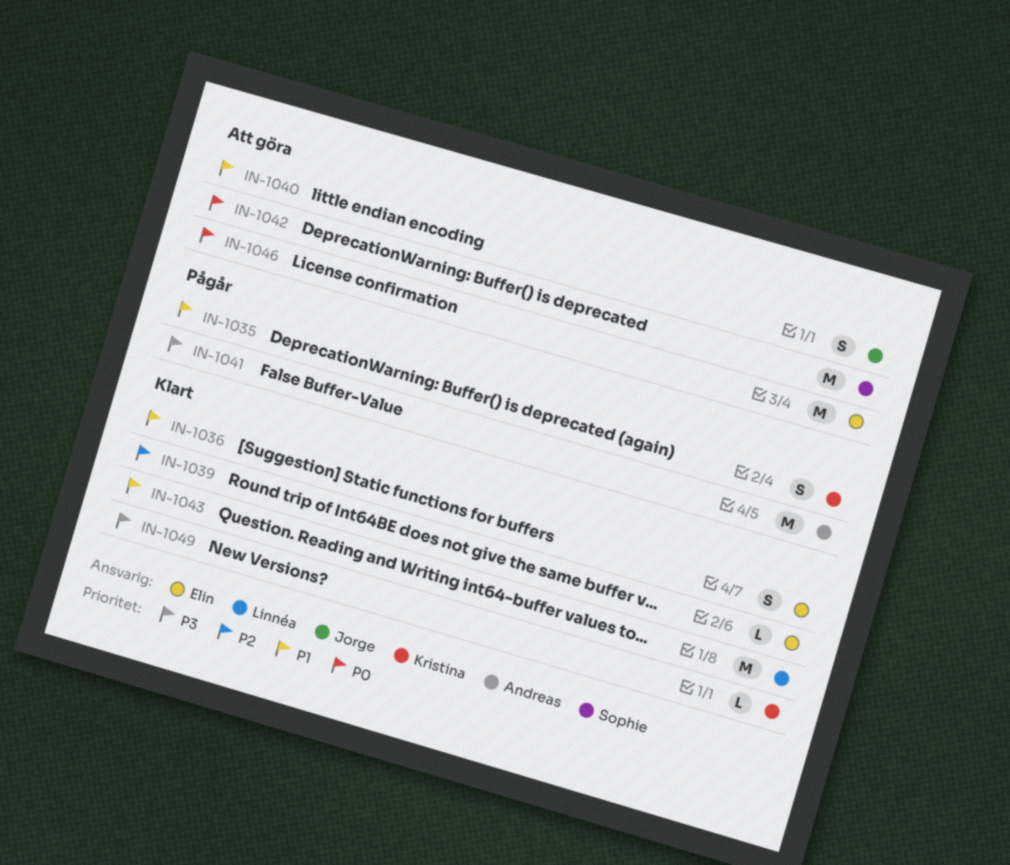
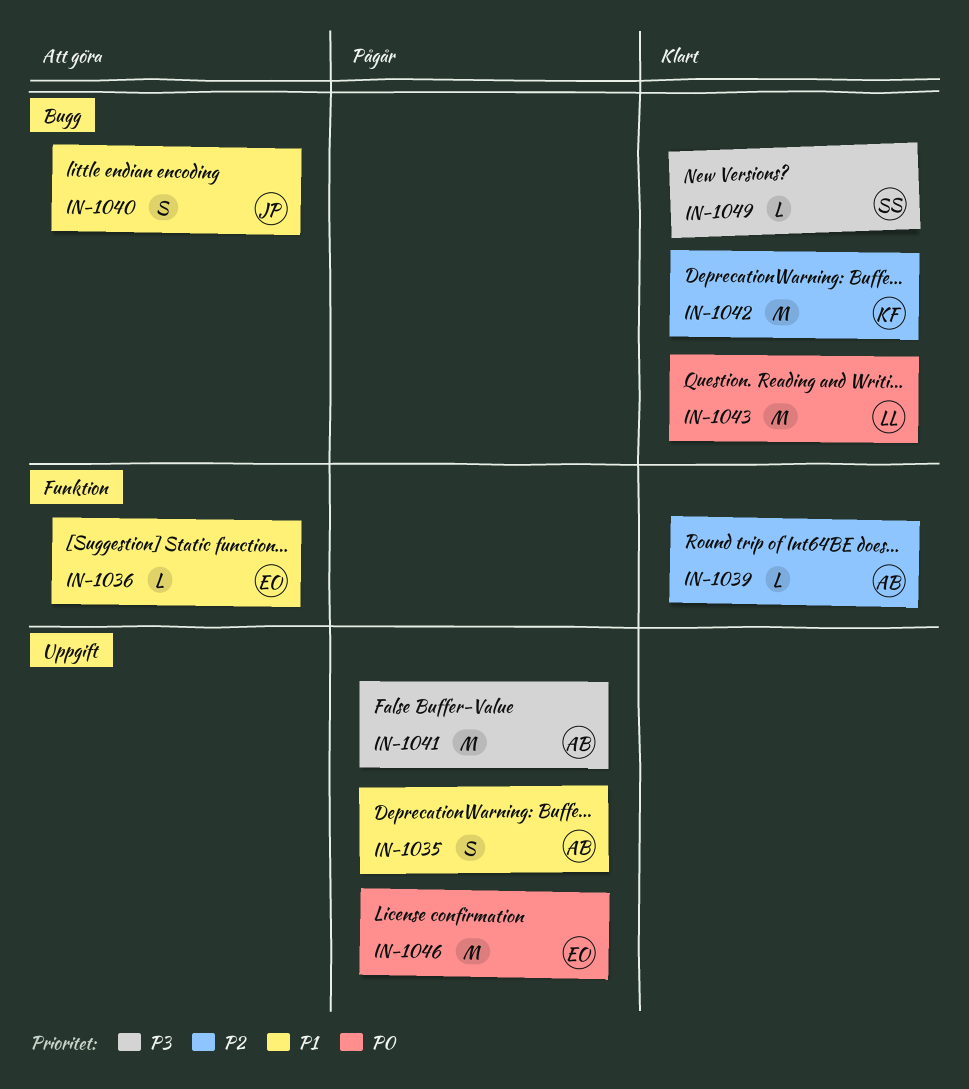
IN-1035, owner: Kristina -> Andreas
IN-1036, status: Klart -> Att göra
IN-1036, estimate: S -> L
IN-1039, owner: Elin -> Andreas
IN-1042, status: Att göra -> Klart
IN-1042, owner: Sophie -> Kristina
IN-1042, priority: P0 -> P2
IN-1043, priority: P1 -> P0
IN-1046, status: Att göra -> Pågår
IN-1049, owner: Kristina -> Sophie

